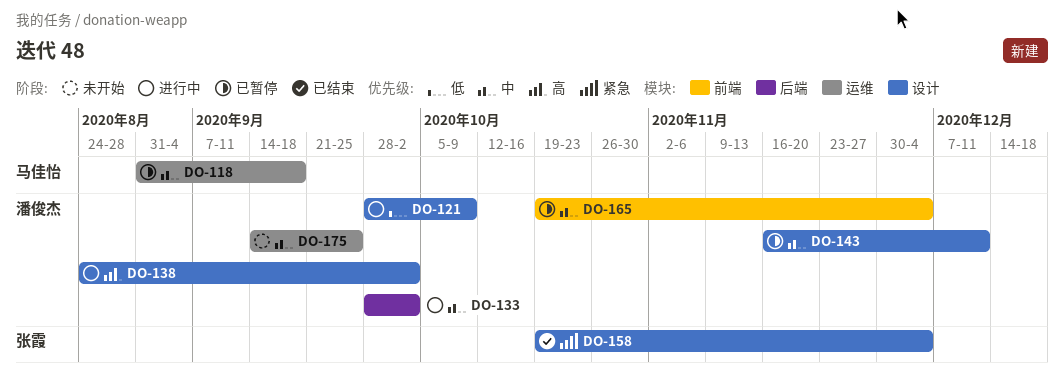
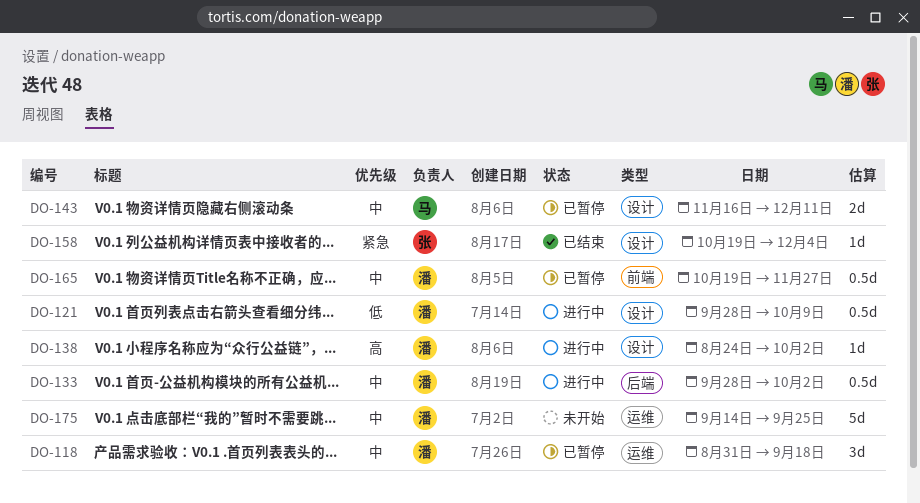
DO-118, owner: 马佳怡 -> 潘俊杰
DO-143, owner: 潘俊杰 -> 马佳怡
DO-165, due: Dec 4 -> Nov 27

